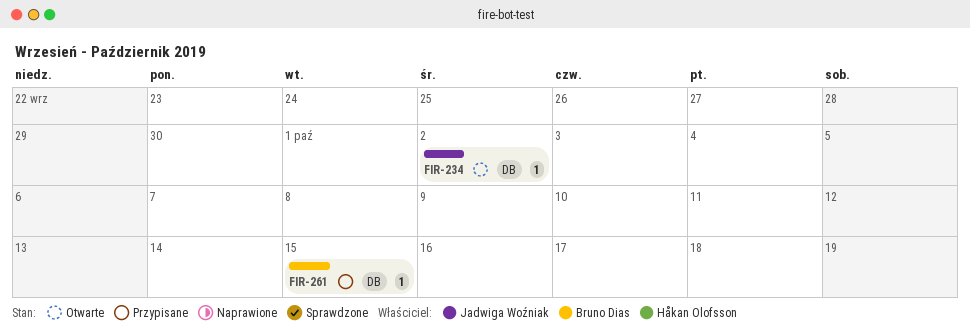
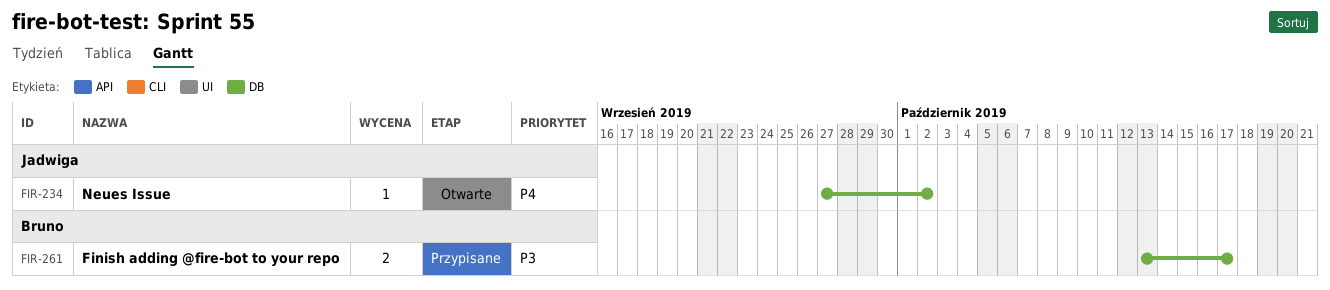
FIR-261, estimate: 1 -> 2
FIR-261, due: Oct 15 -> Oct 17

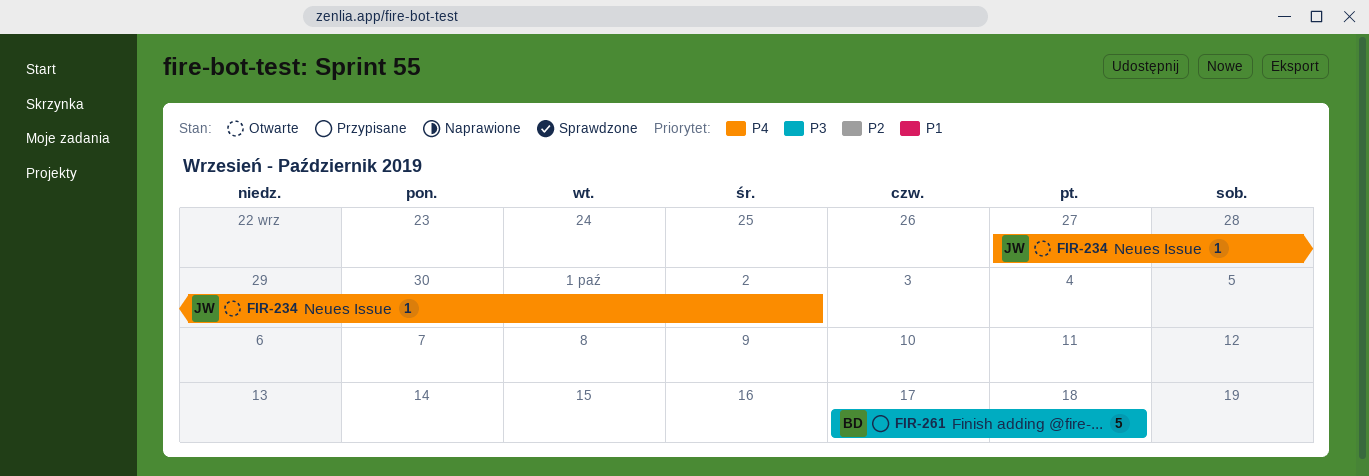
FIR-261, estimate: 2 -> 5
FIR-261, start: Oct 13 -> Oct 17
FIR-261, due: Oct 17 -> Oct 18

